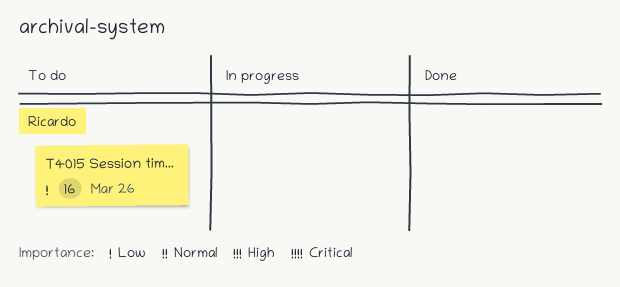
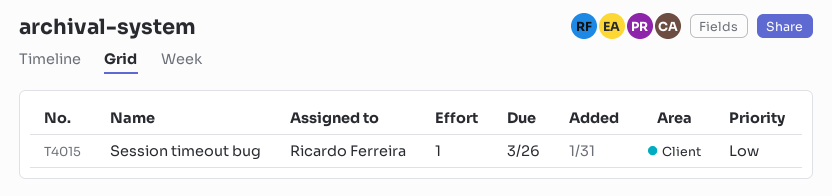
T4015, estimate: 16 -> 1

